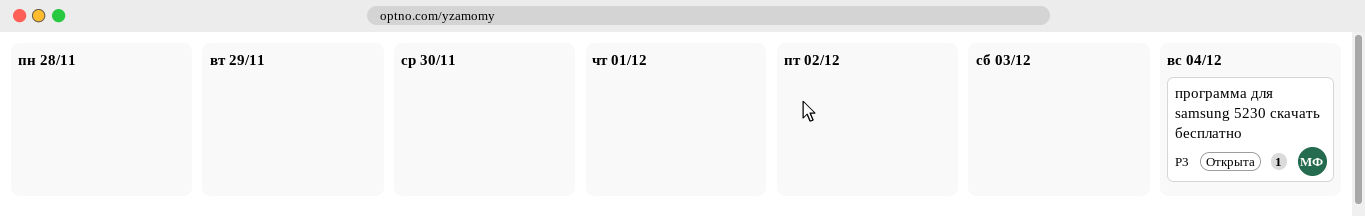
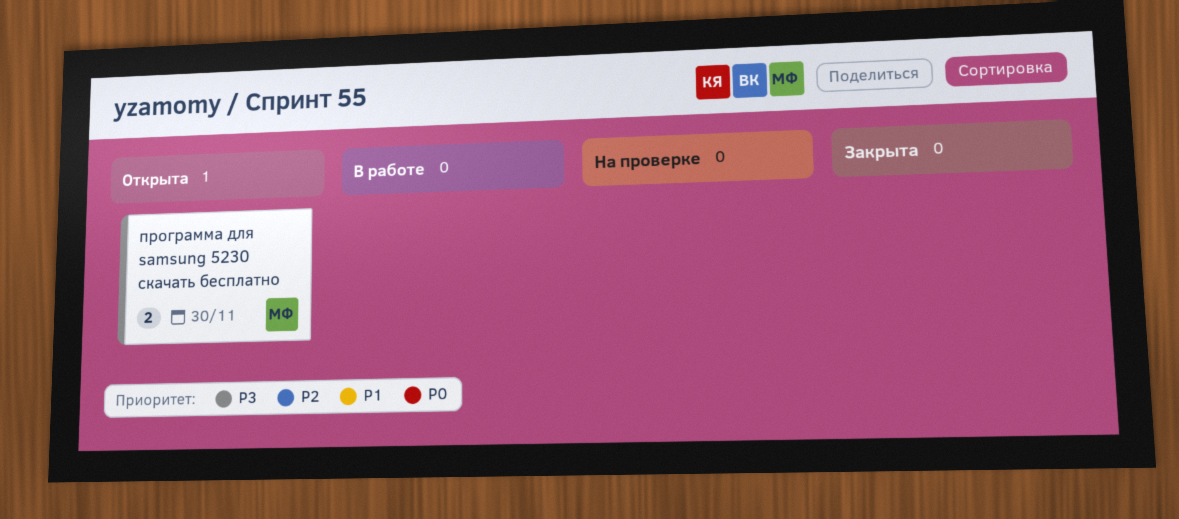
программа для samsung 5230 скачать бесплатно, estimate: 1 -> 2
программа для samsung 5230 скачать бесплатно, due: Dec 4 -> Nov 30

